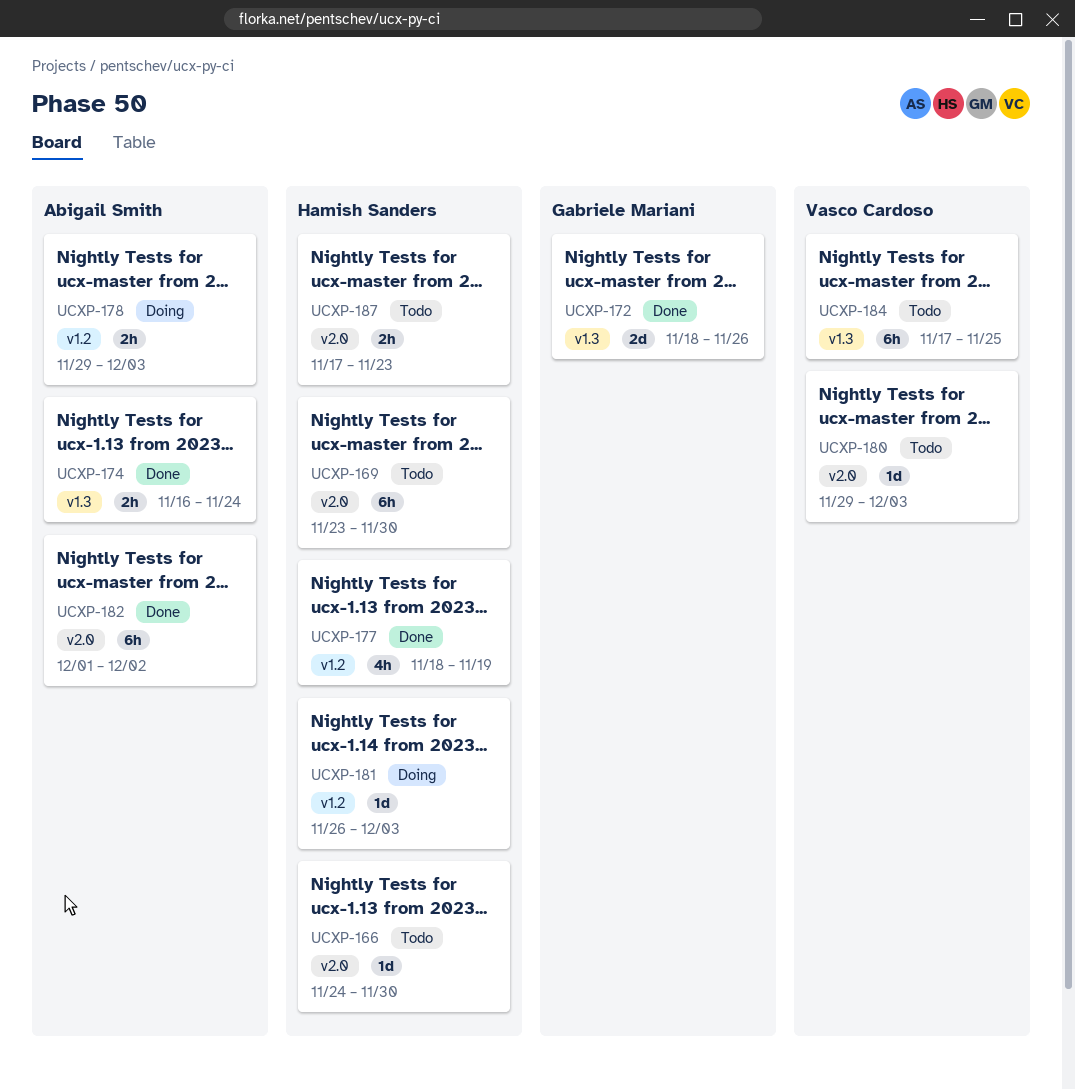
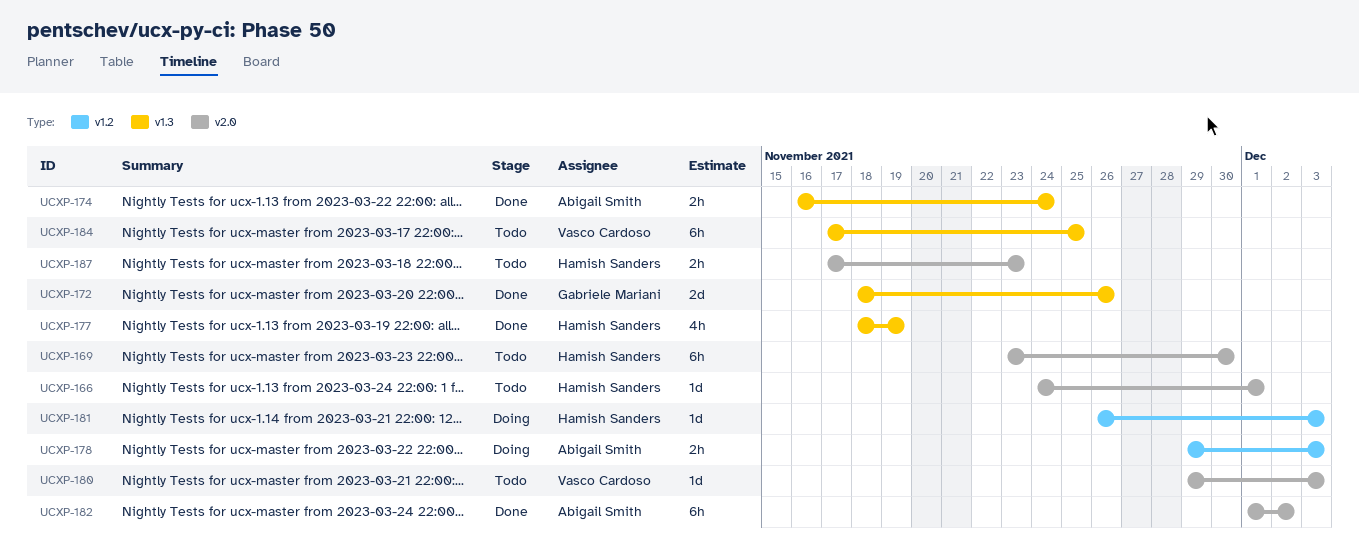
UCXP-166, due: Nov 30 -> Dec 1
UCXP-177, label: v1.2 -> v1.3

